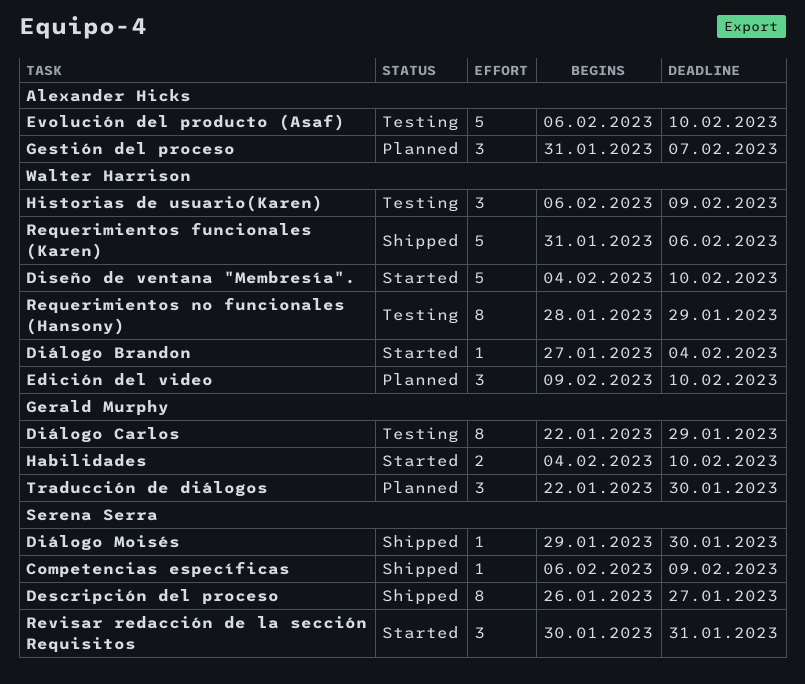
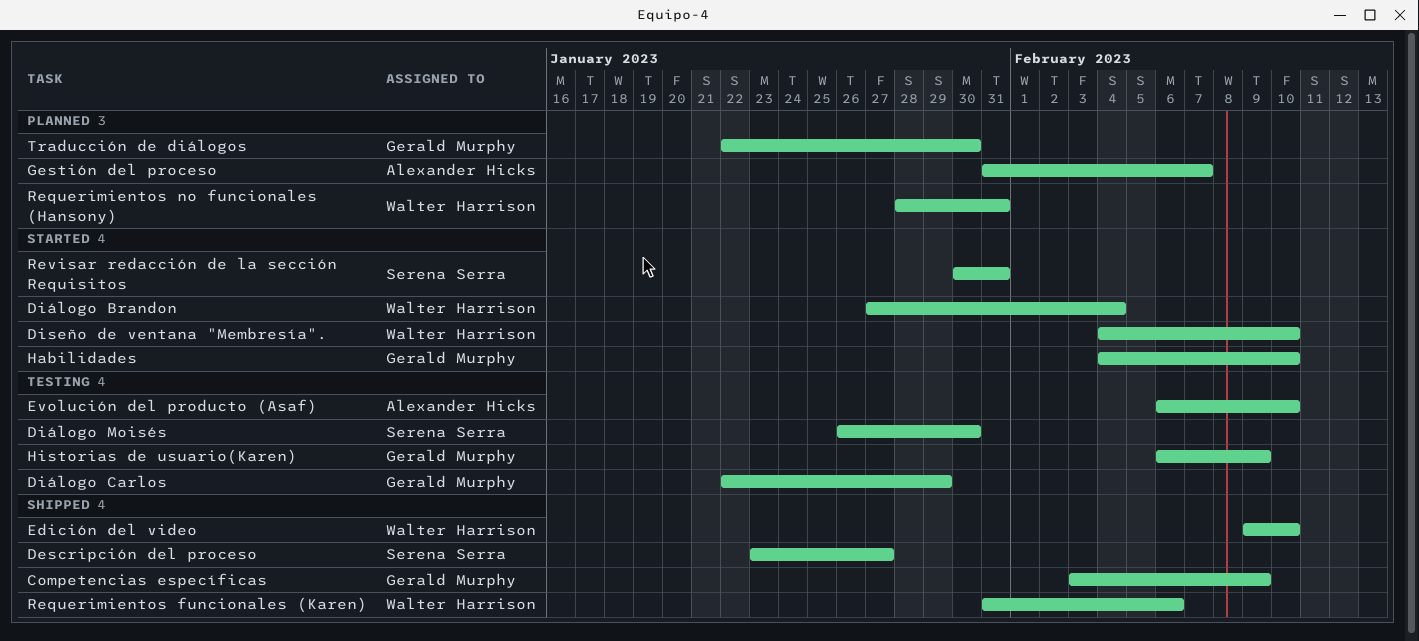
Competencias específicas, owner: Serena Serra -> Gerald Murphy
Competencias específicas, start: Feb 6 -> Feb 3
Descripción del proceso, start: Jan 26 -> Jan 23
Diálogo Moisés, status: Shipped -> Testing
Diálogo Moisés, start: Jan 29 -> Jan 26
Edición del video, status: Planned -> Shipped
Historias de usuario(Karen), owner: Walter Harrison -> Gerald Murphy
Requerimientos no funcionales (Hansony), status: Testing -> Planned
Requerimientos no funcionales (Hansony), due: Jan 29 -> Jan 31

